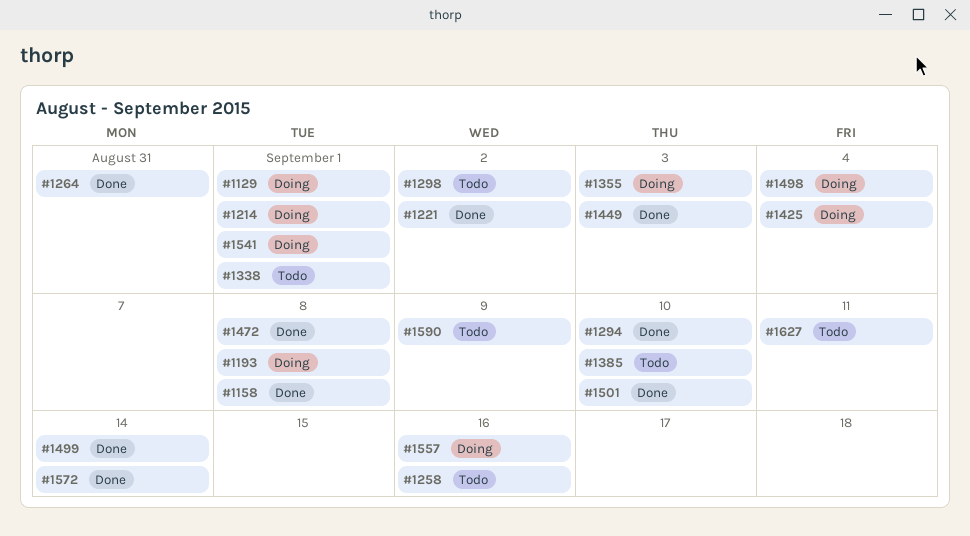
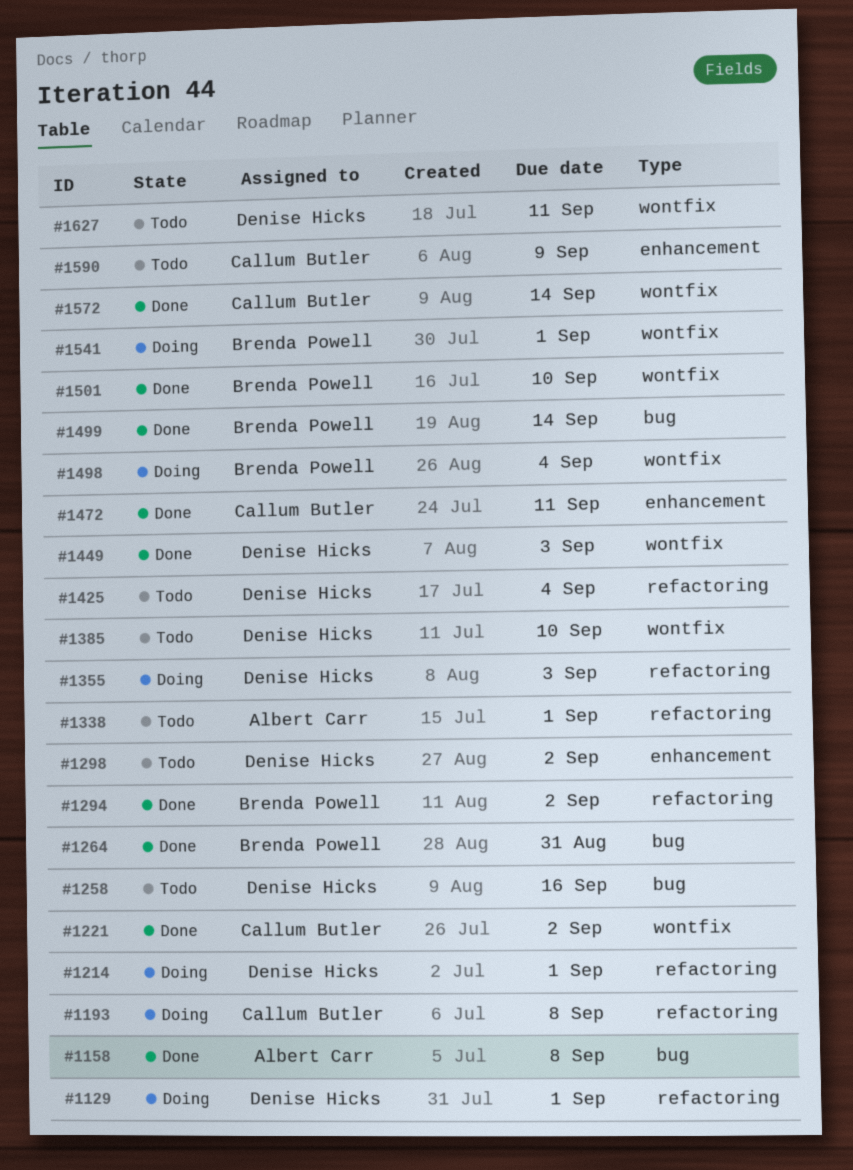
#1294, due: Sep 10 -> Sep 2
#1425, status: Doing -> Todo
#1472, due: Sep 8 -> Sep 11
#1557: present -> none

